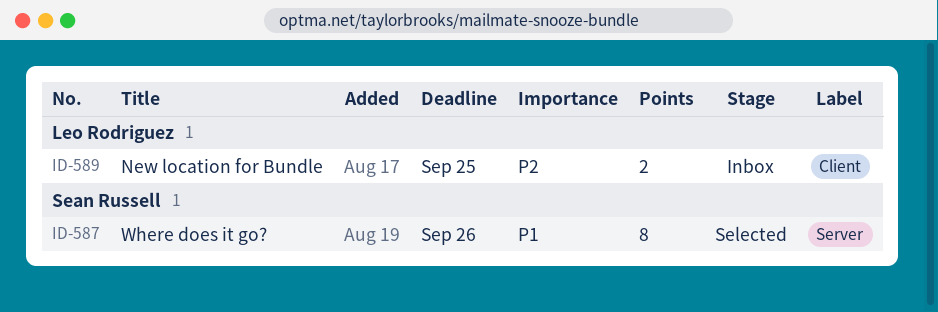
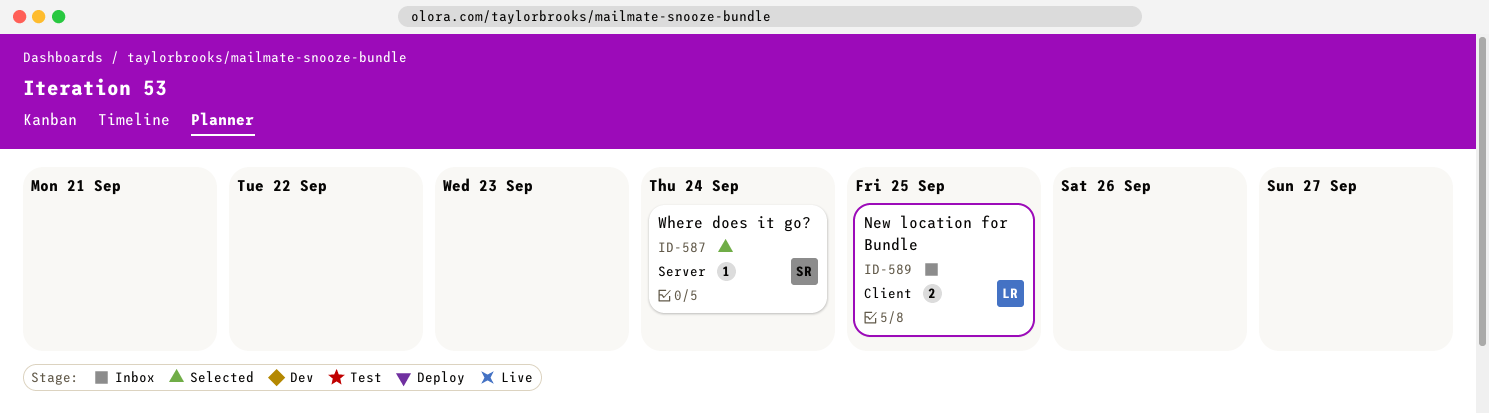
ID-587, estimate: 8 -> 1
ID-587, due: Sep 26 -> Sep 24

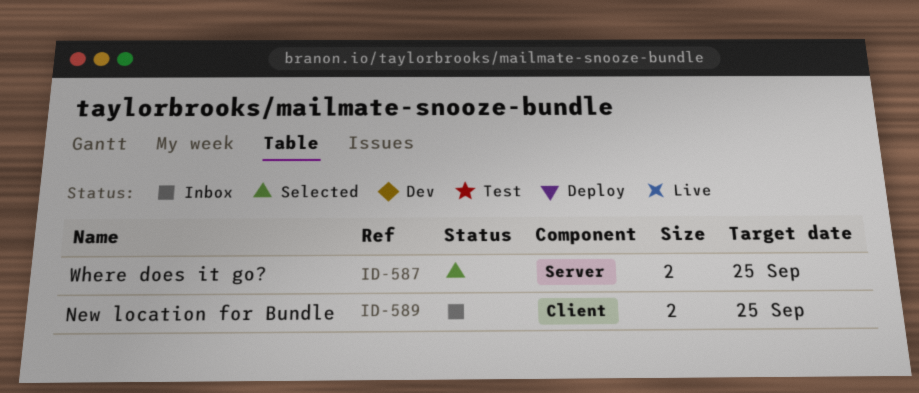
ID-587, estimate: 1 -> 2
ID-587, due: Sep 24 -> Sep 25

